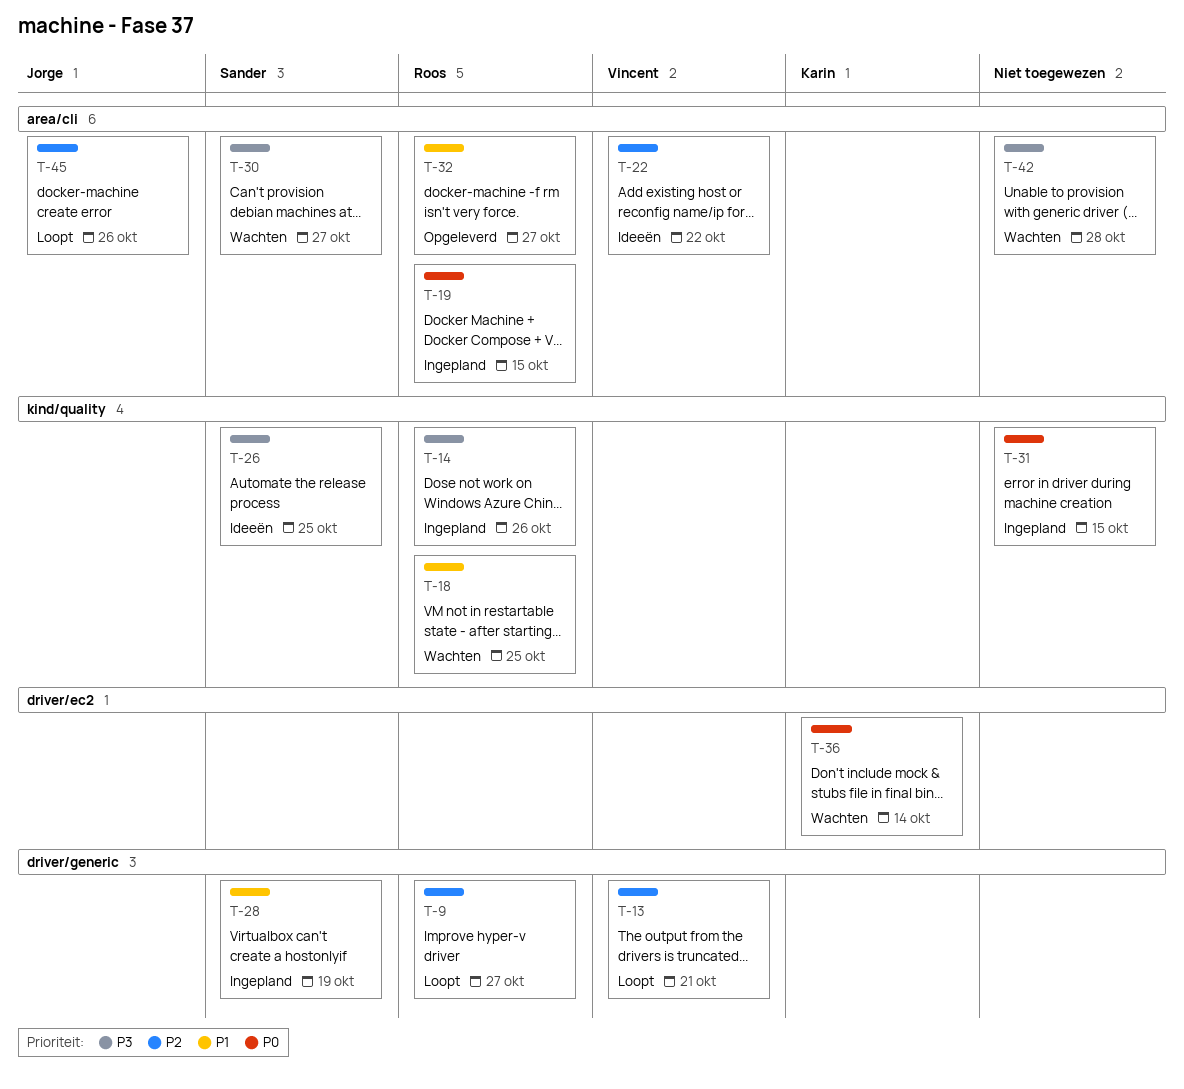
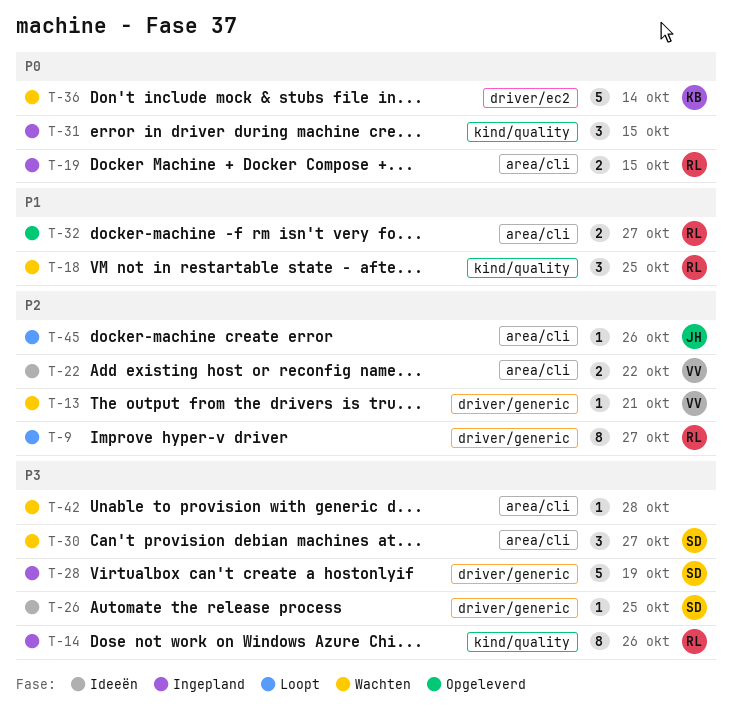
T-13, status: Loopt -> Wachten
T-26, label: kind/quality -> driver/generic
T-28, priority: P1 -> P3

